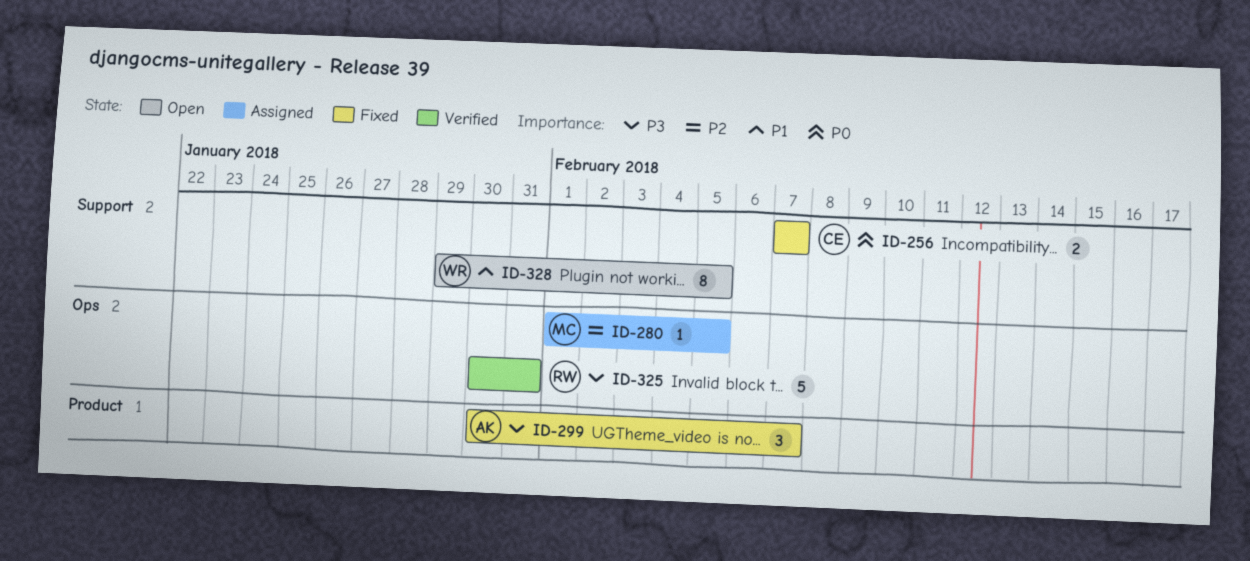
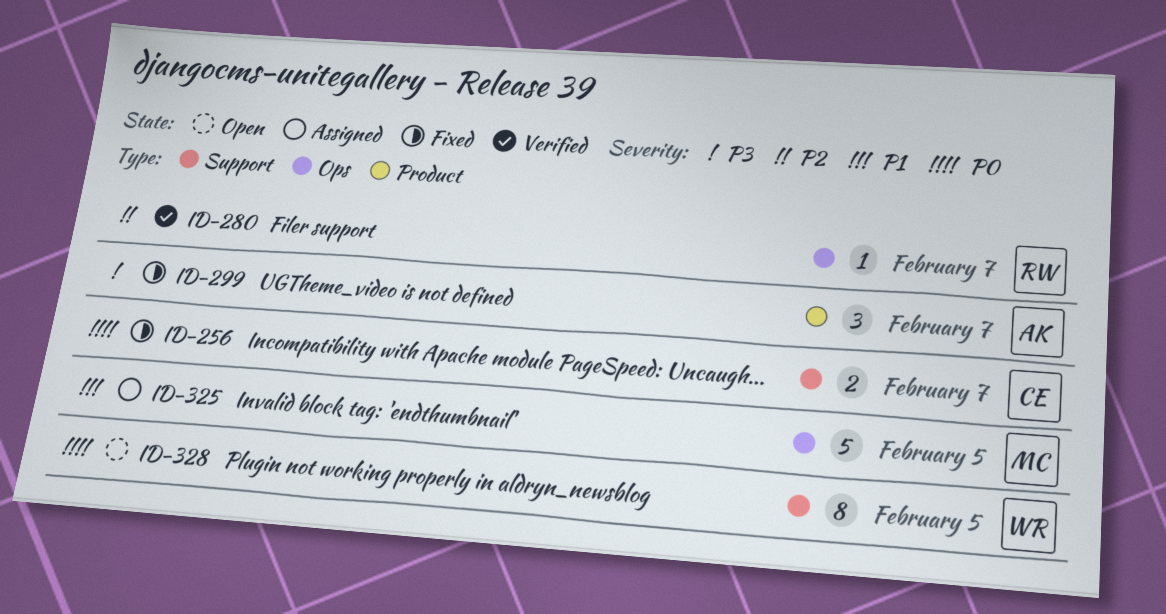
ID-280, status: Assigned -> Verified
ID-280, owner: MC -> RW
ID-280, due: Feb 5 -> Feb 7
ID-325, status: Verified -> Assigned
ID-325, owner: RW -> MC
ID-325, priority: P3 -> P1
ID-325, due: Jan 31 -> Feb 5
ID-328, priority: P1 -> P0

